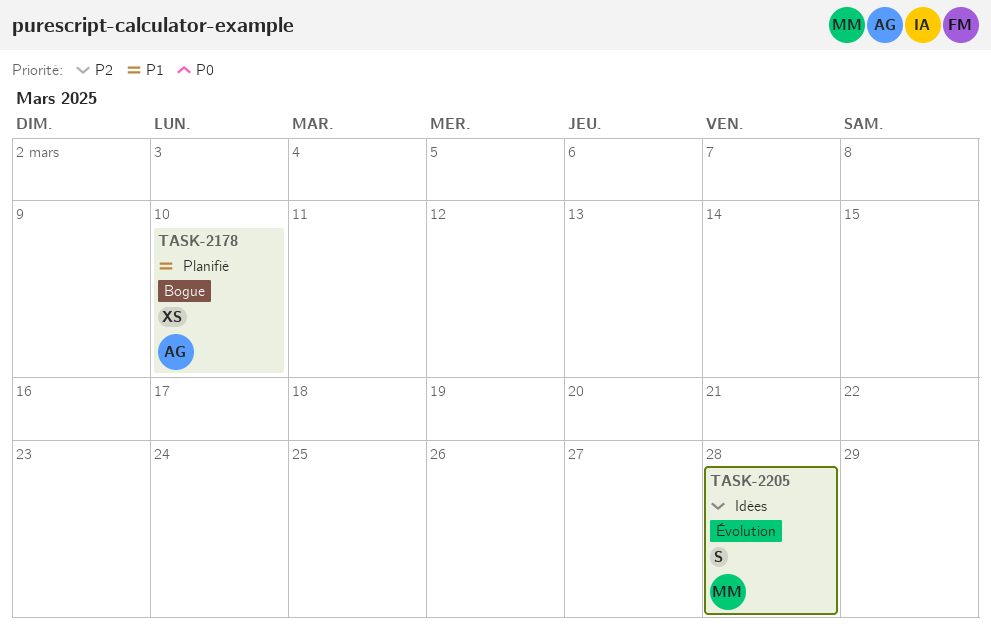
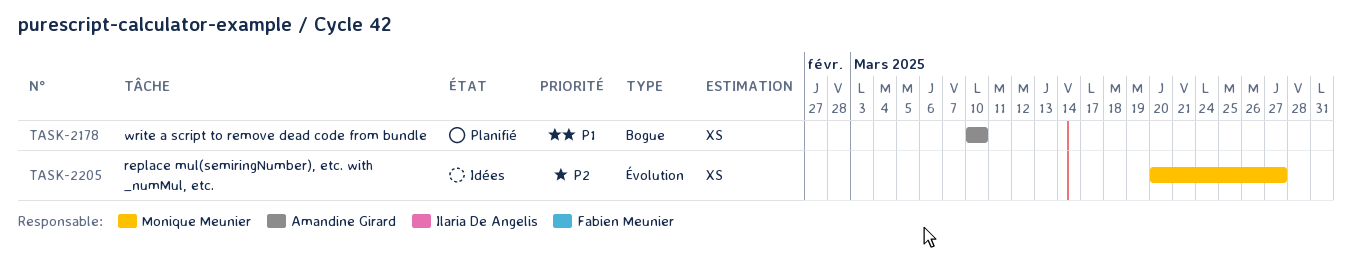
TASK-2205, estimate: S -> XS
TASK-2205, due: Mar 28 -> Mar 27

